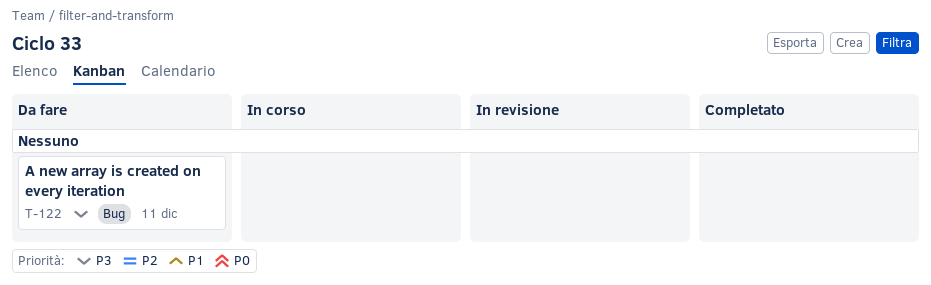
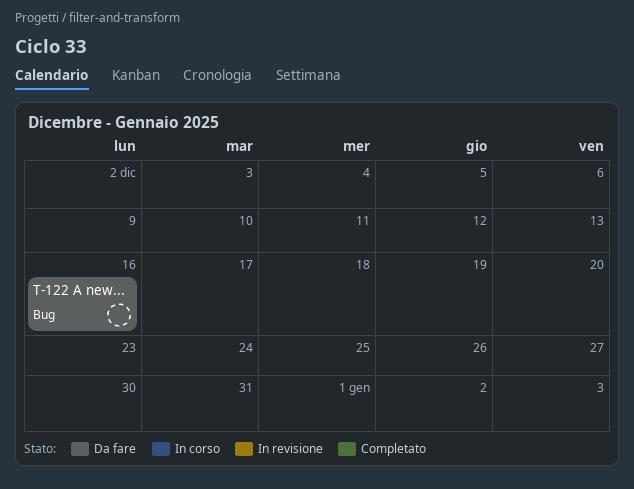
T-122, due: Dec 11 -> Dec 16

